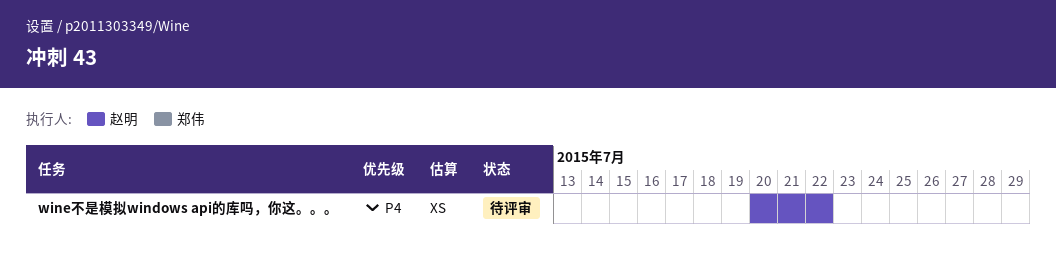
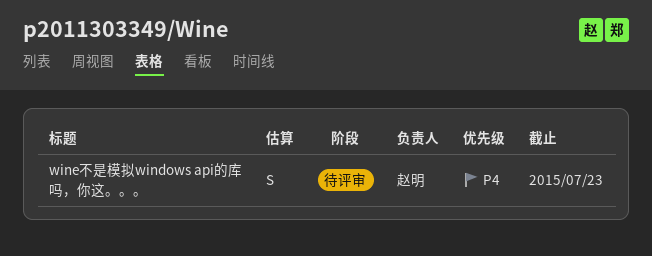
wine不是模拟windows api的库吗，你这。。。, estimate: XS -> S
wine不是模拟windows api的库吗，你这。。。, due: Jul 22 -> Jul 23

